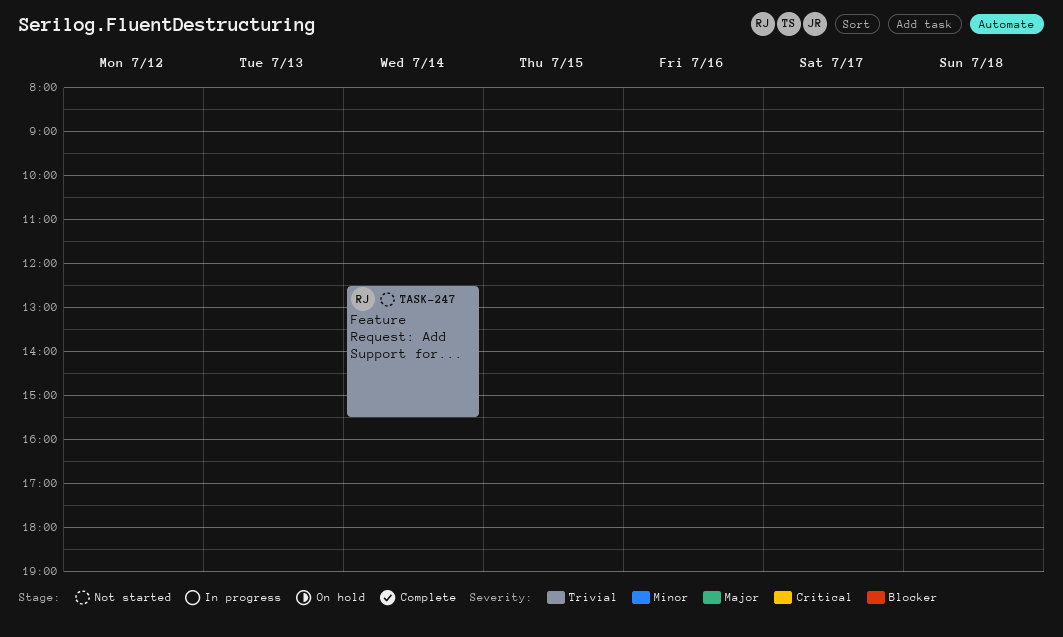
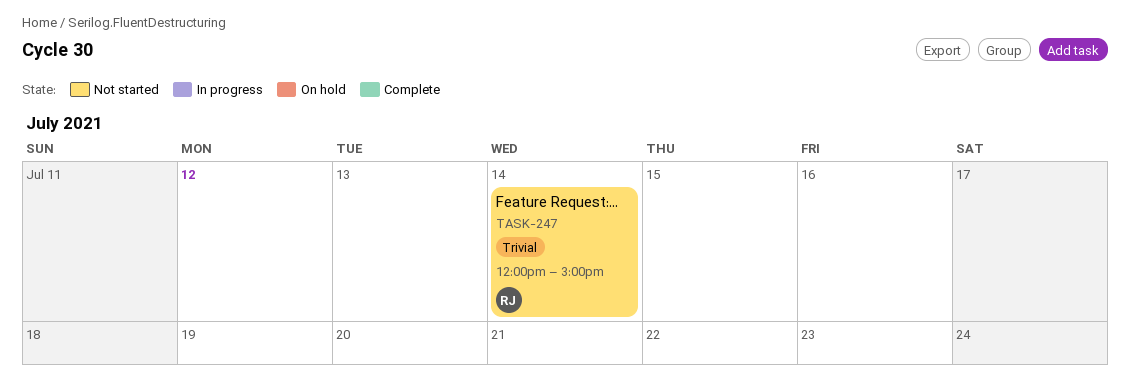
TASK-247, begins: 12:30 -> 12:00
TASK-247, ends: 15:30 -> 15:00

